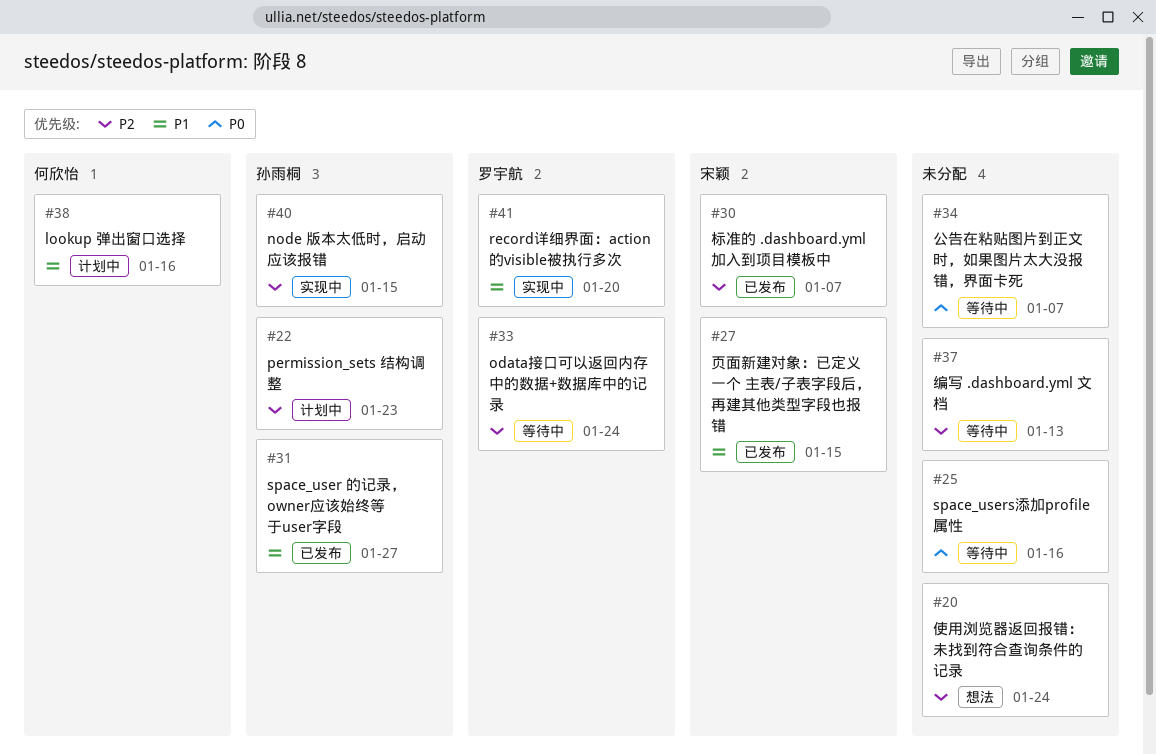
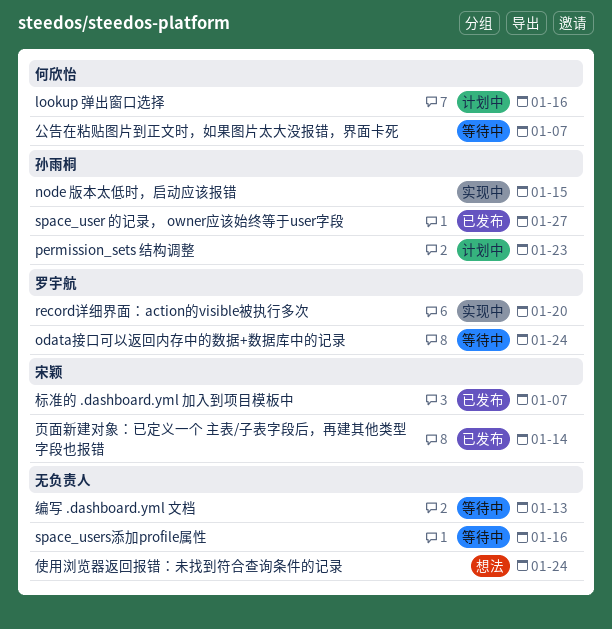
公告在粘贴图片到正文时，如果图片太大没报错，界面卡死, owner: none -> 何欣怡
页面新建对象：已定义一个 主表/子表字段后，再建其他类型字段也报错, due: Jan 15 -> Jan 14

